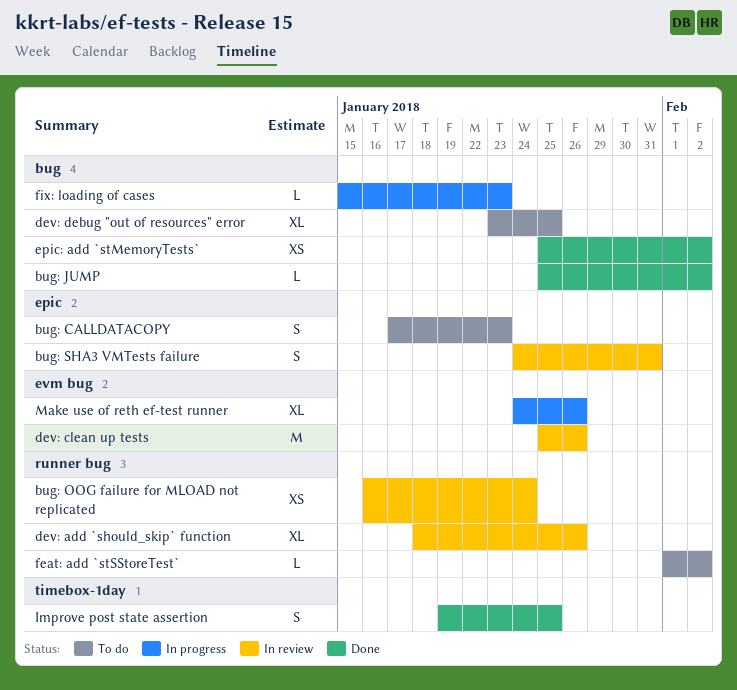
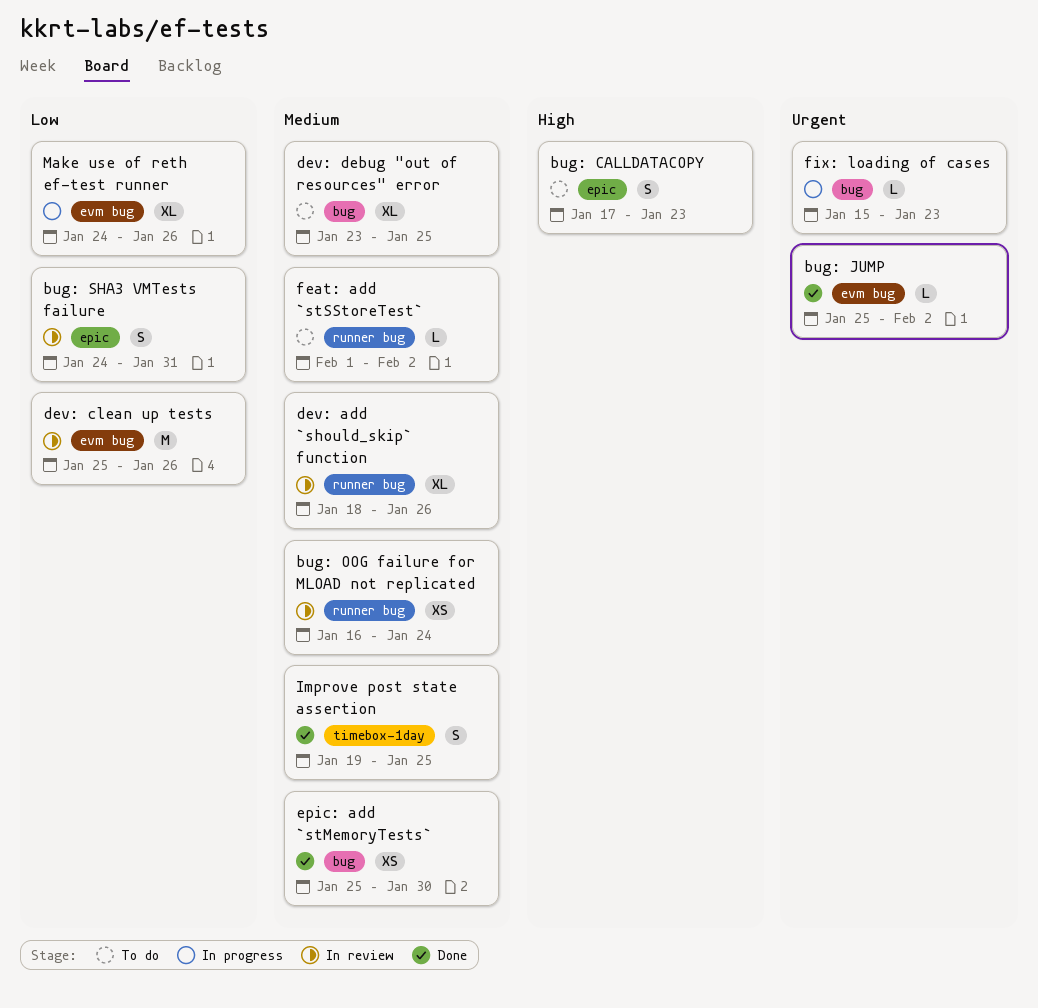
bug: JUMP, label: bug -> evm bug
epic: add `stMemoryTests`, due: Feb 2 -> Jan 30

